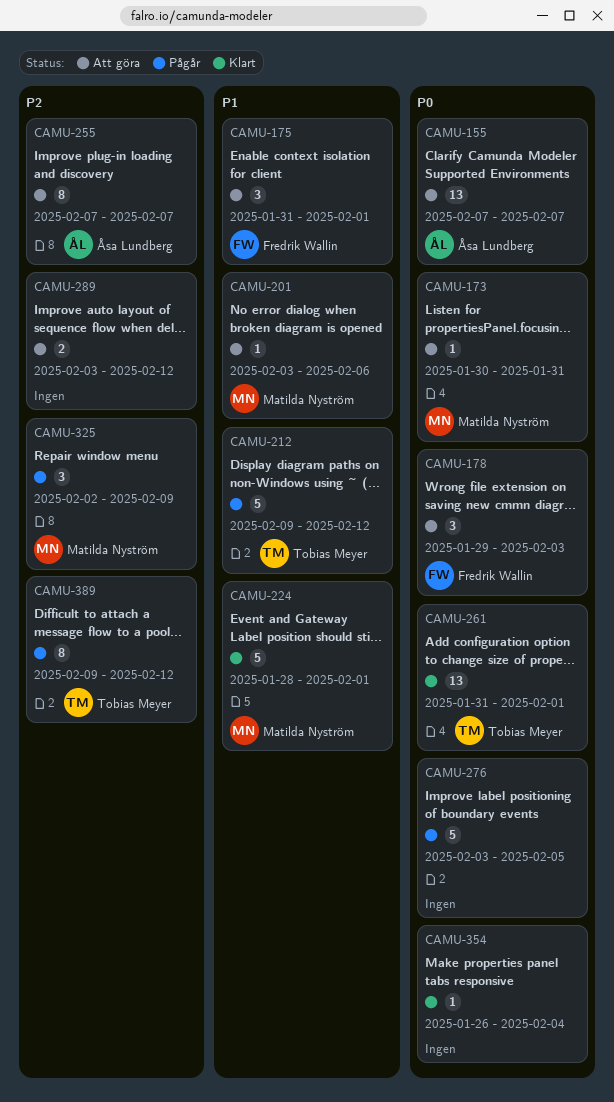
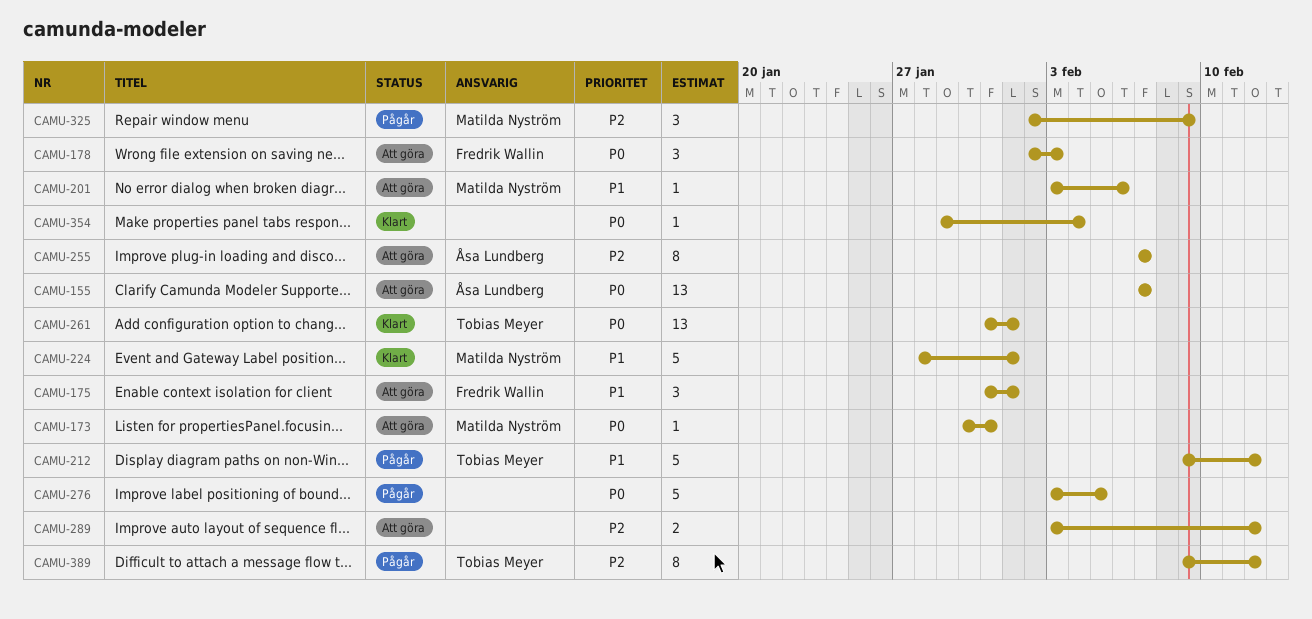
CAMU-178, start: Jan 29 -> Feb 2
CAMU-354, start: Jan 26 -> Jan 29

